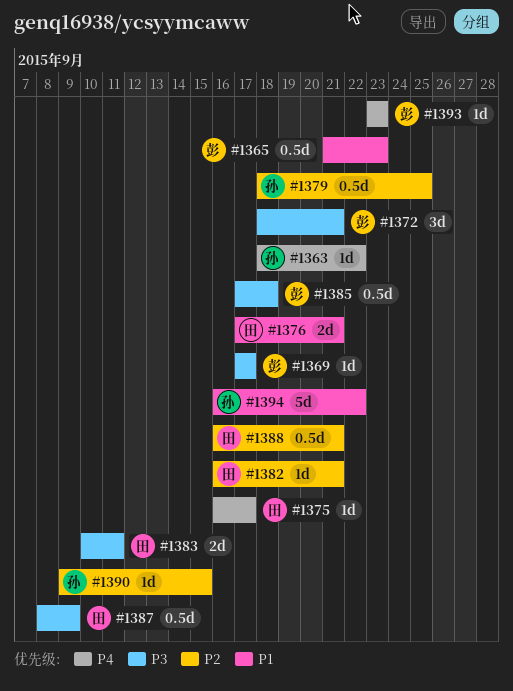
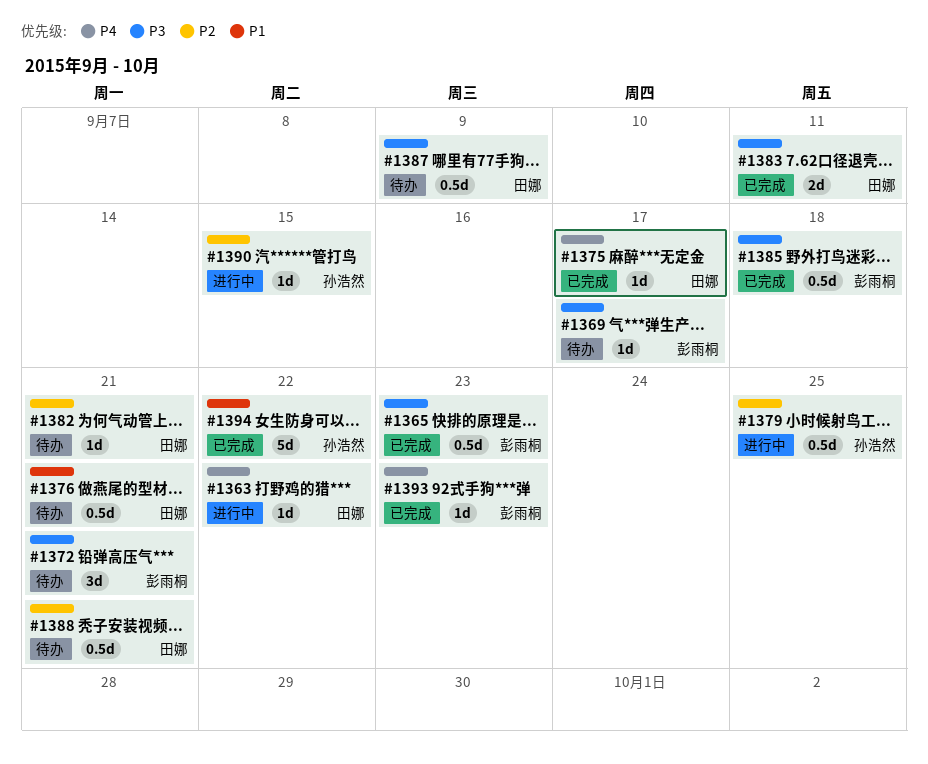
#1363, owner: 孙浩然 -> 田娜
#1365, priority: P1 -> P3
#1376, estimate: 2d -> 0.5d

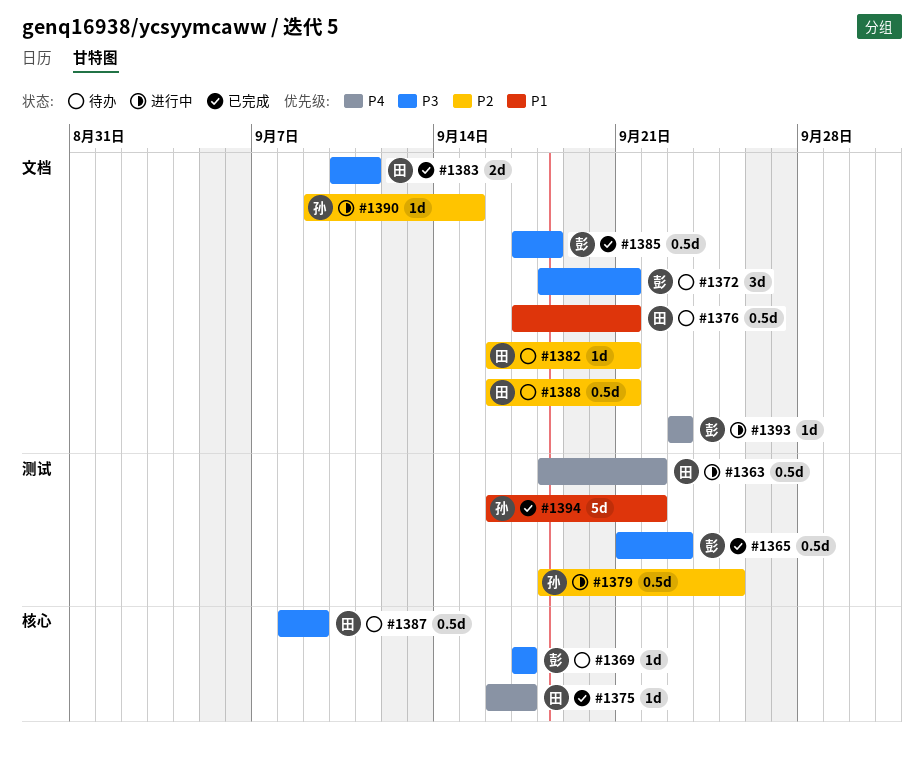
#1363, estimate: 1d -> 0.5d
#1393, status: 已完成 -> 进行中

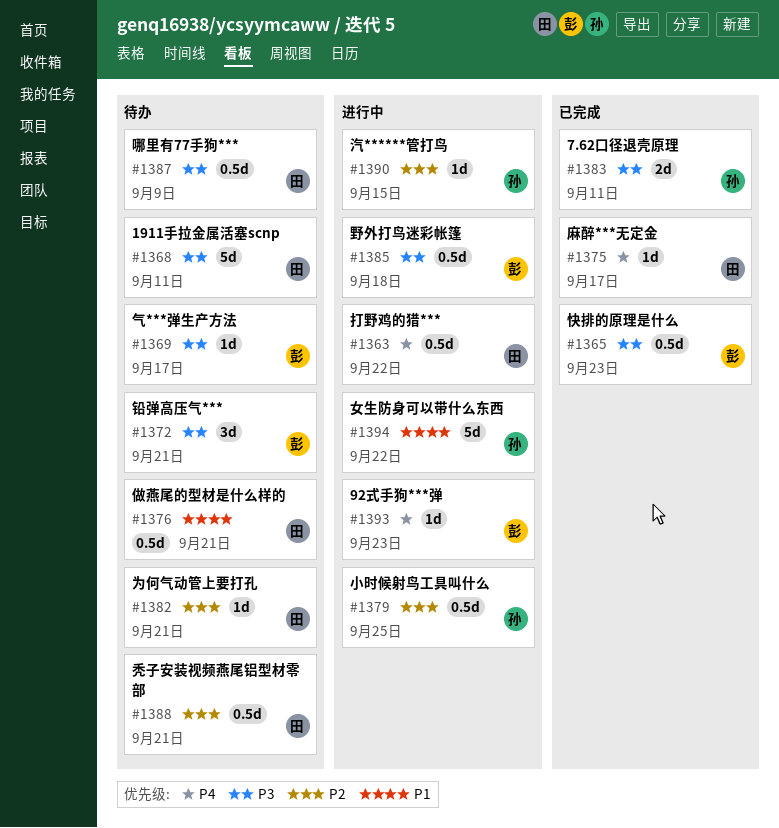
#1368: none -> present
#1383, owner: 田 -> 孙
#1385, status: 已完成 -> 进行中
#1394, status: 已完成 -> 进行中

